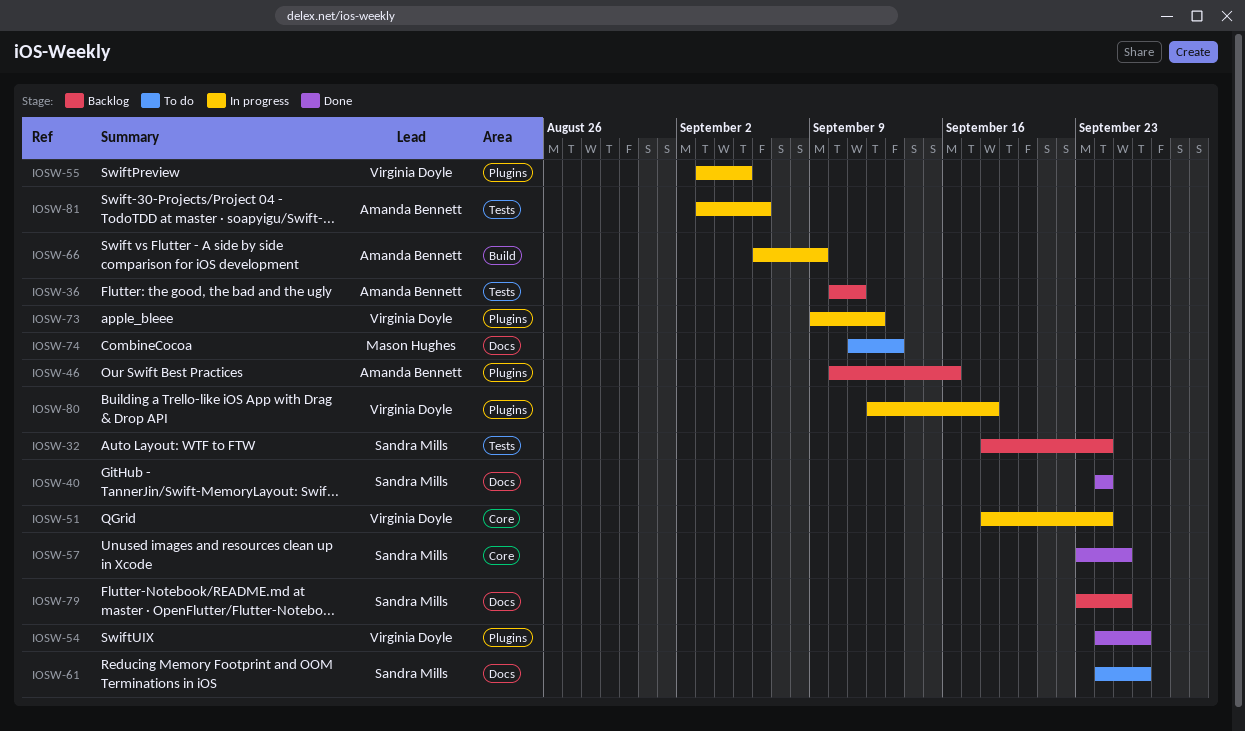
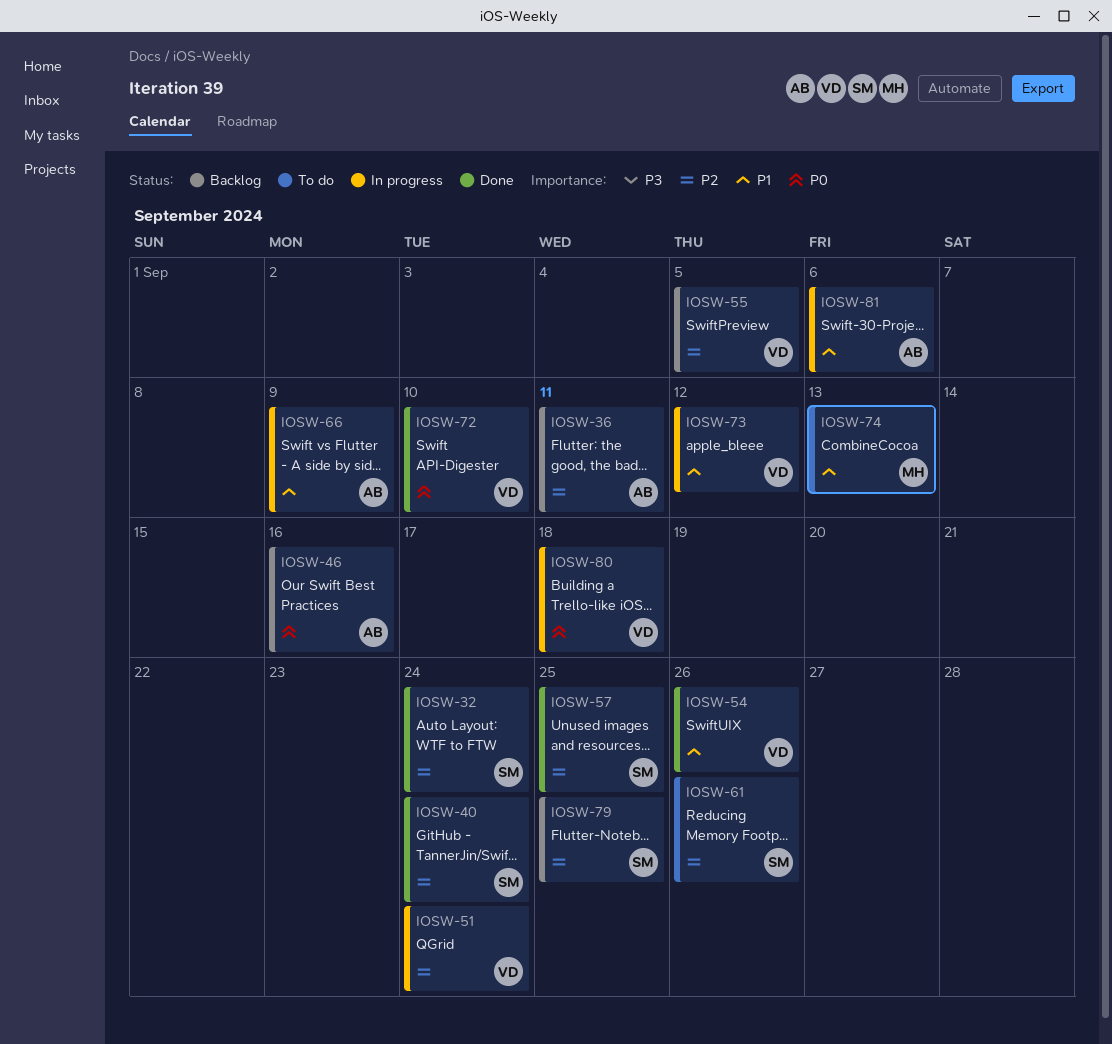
IOSW-32, status: Backlog -> Done
IOSW-55, status: In progress -> Backlog
IOSW-72: none -> present

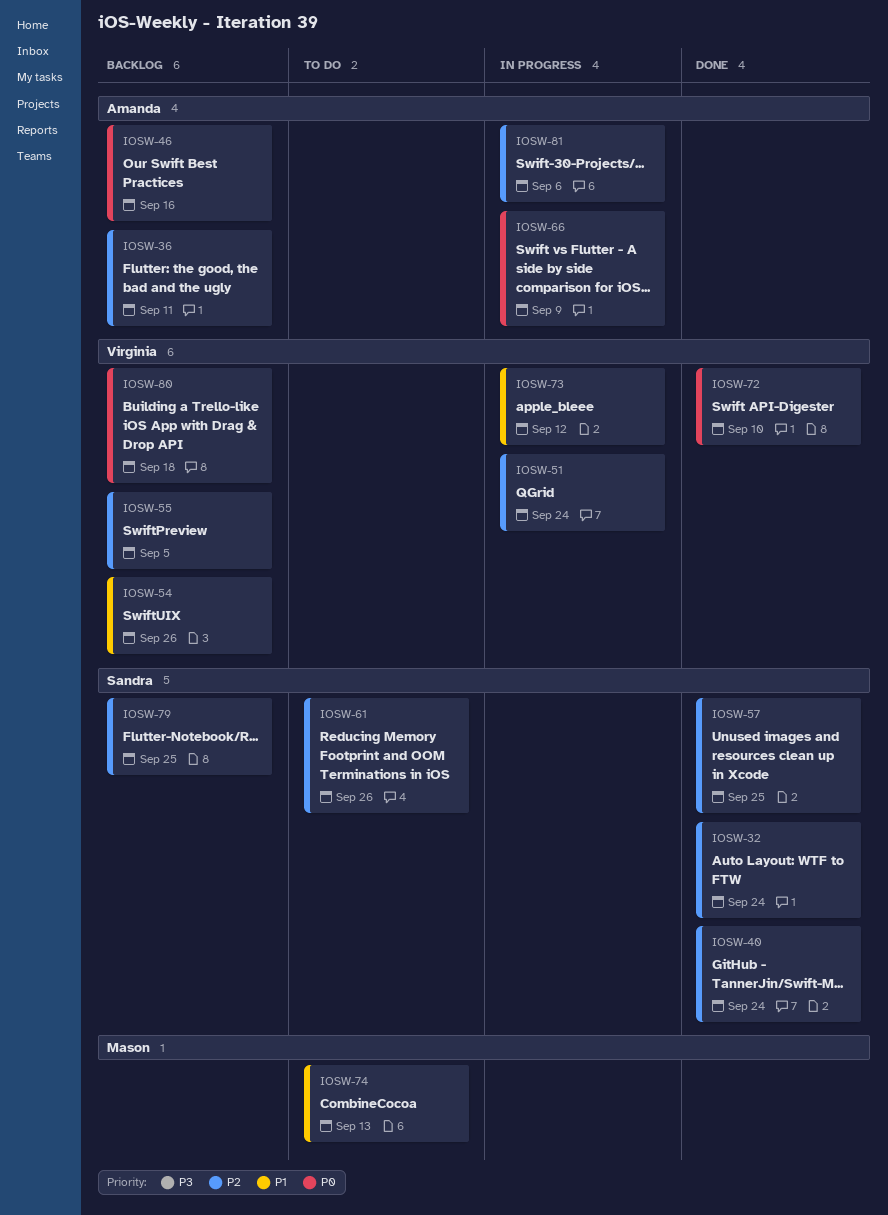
IOSW-54, status: Done -> Backlog
IOSW-66, priority: P1 -> P0
IOSW-80, status: In progress -> Backlog
IOSW-81, priority: P1 -> P2

